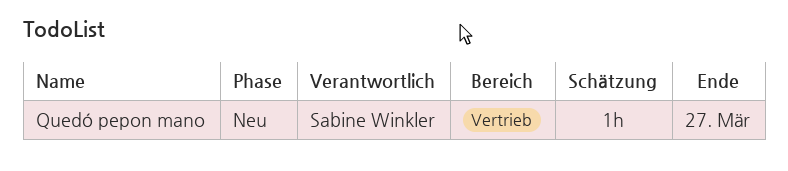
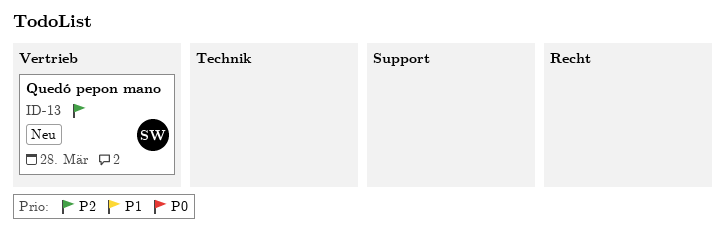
Quedó pepon mano, due: Mar 27 -> Mar 28

